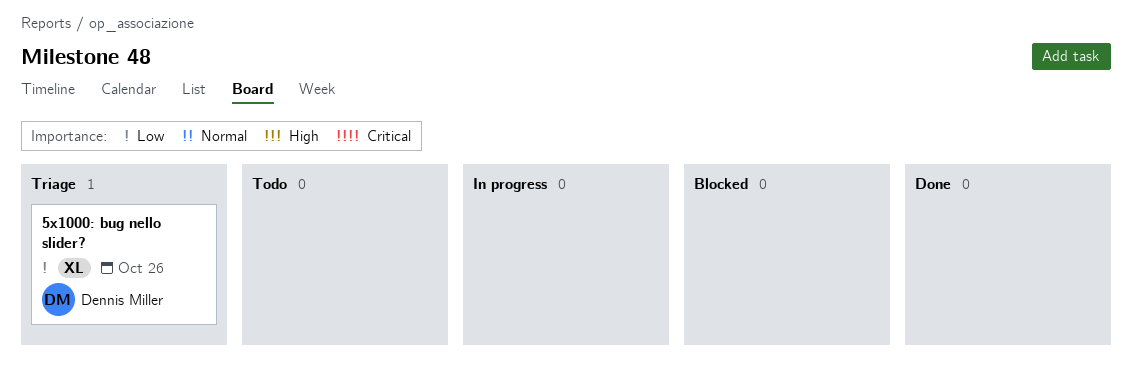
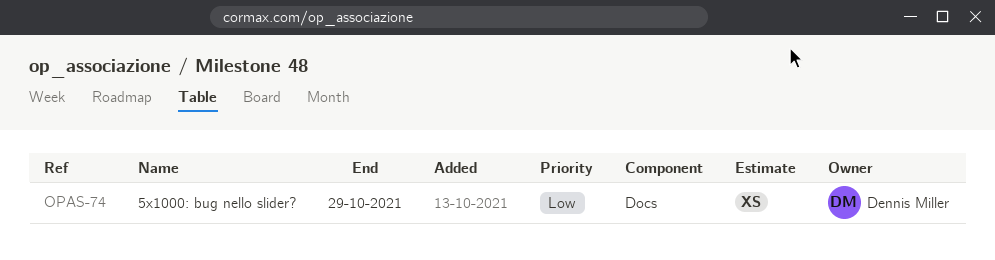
5x1000: bug nello slider?, estimate: XL -> XS
5x1000: bug nello slider?, due: Oct 26 -> Oct 29

